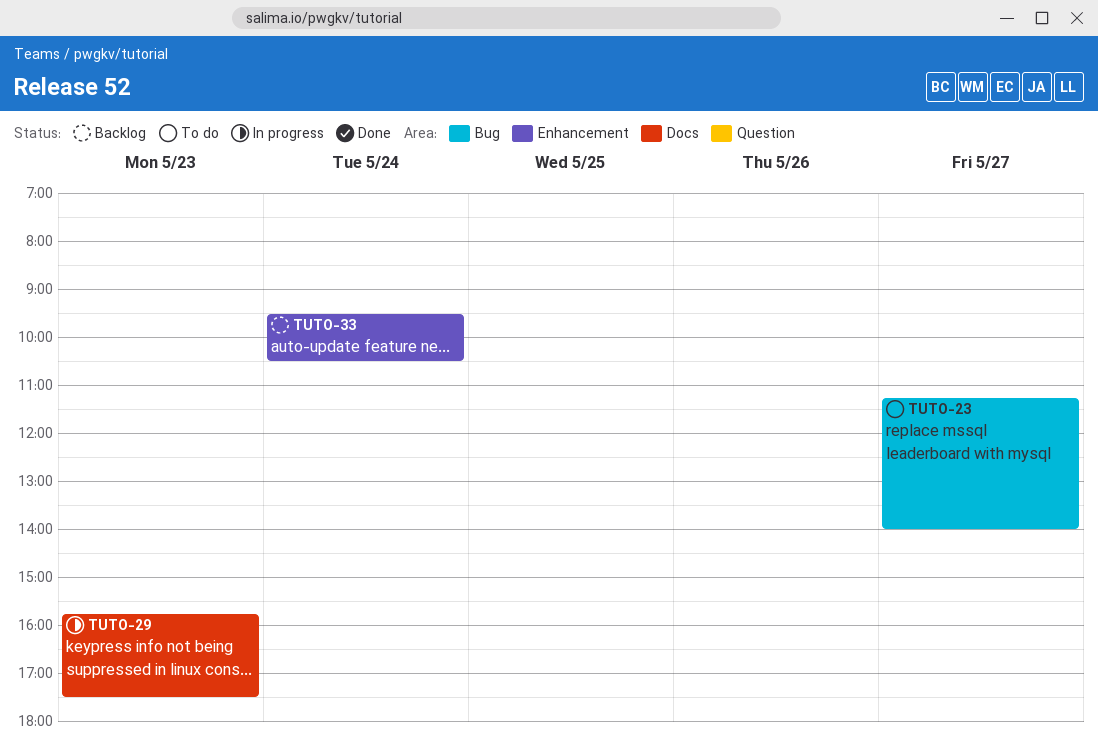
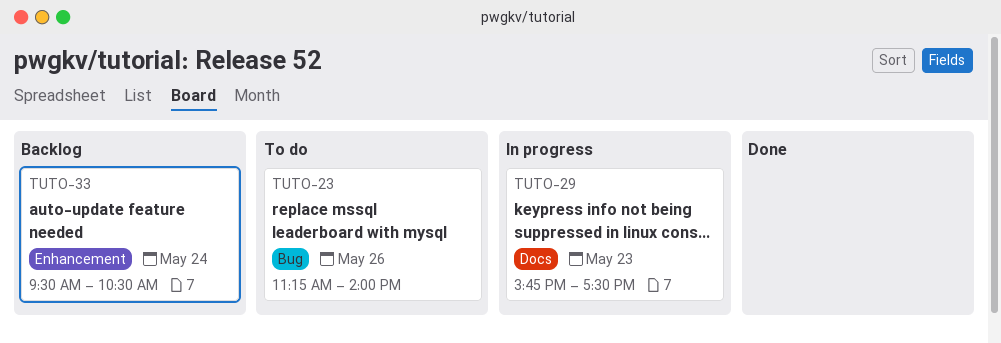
TUTO-23, day: May 27 -> May 26

